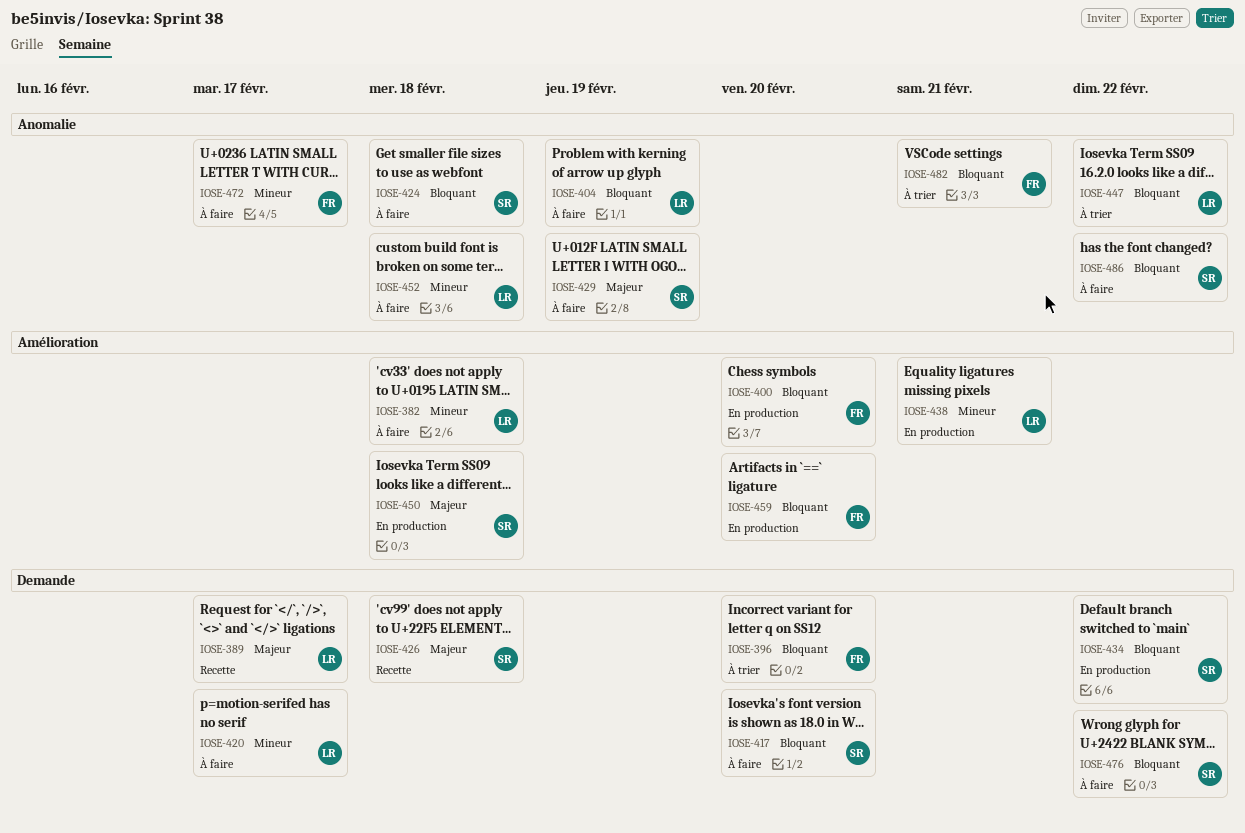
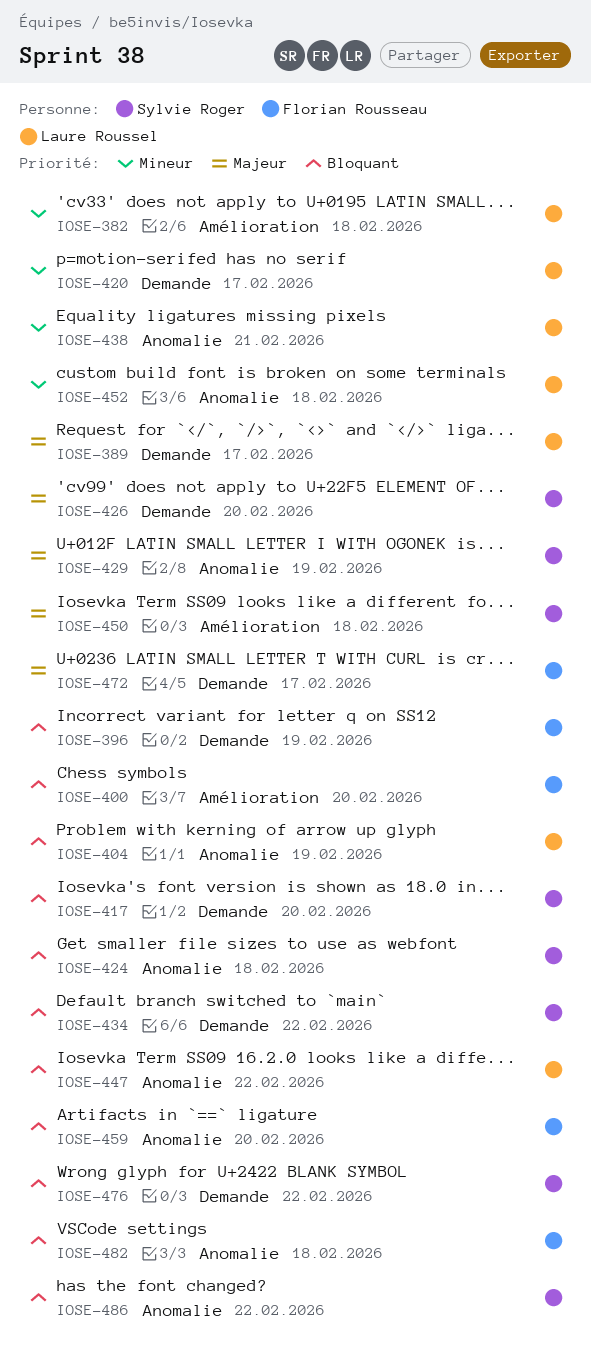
IOSE-396, due: Feb 20 -> Feb 19
IOSE-426, due: Feb 18 -> Feb 20
IOSE-438, label: Amélioration -> Anomalie
IOSE-459, label: Amélioration -> Anomalie
IOSE-472, priority: Mineur -> Majeur
IOSE-472, label: Anomalie -> Demande
IOSE-482, due: Feb 21 -> Feb 18

